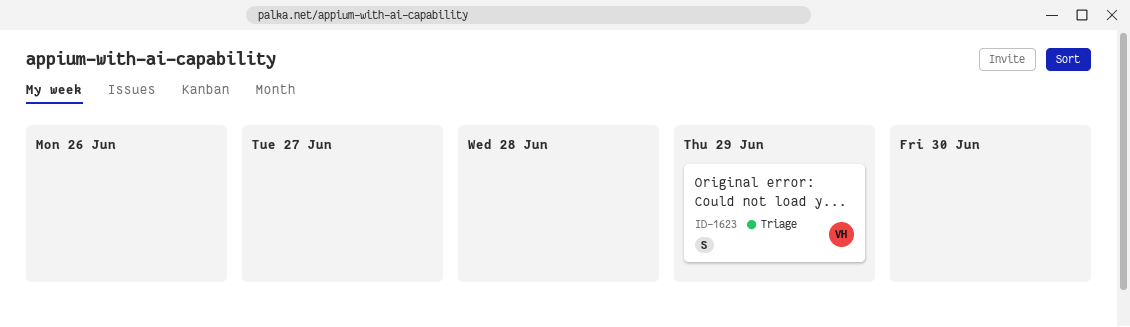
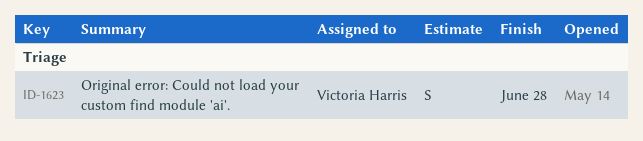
ID-1623, due: Jun 29 -> Jun 28

